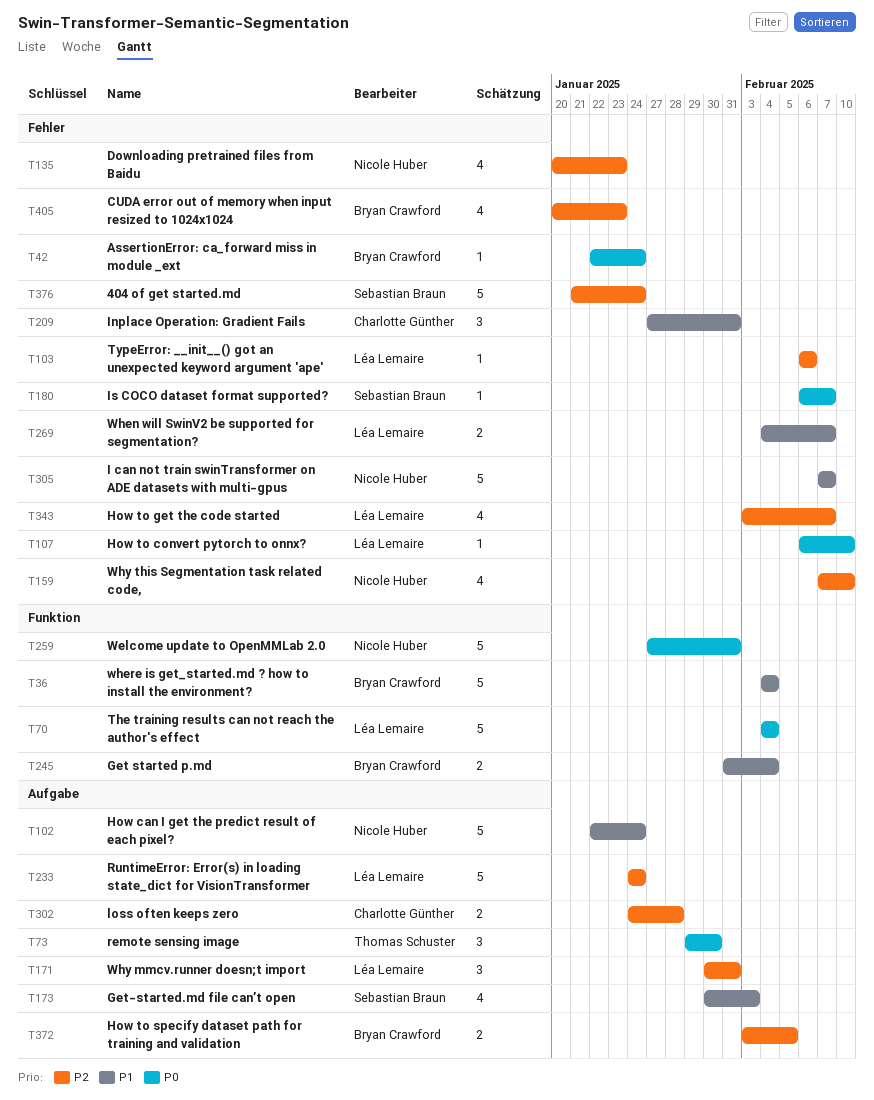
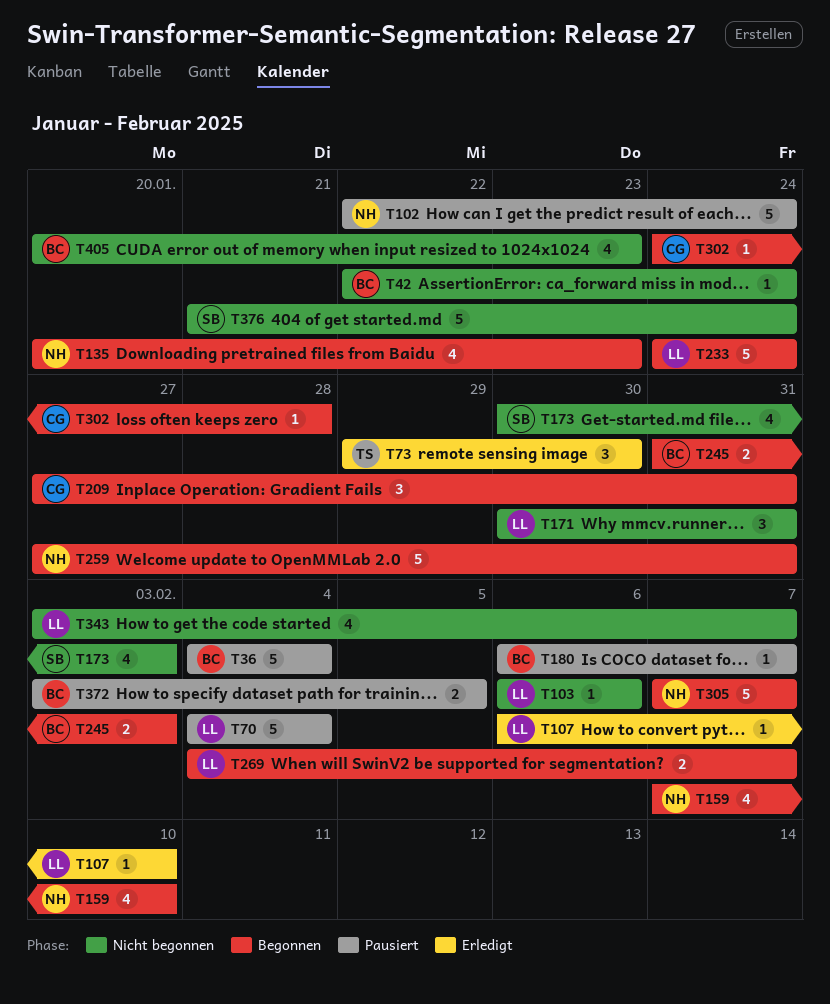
T180, owner: Sebastian Braun -> Bryan Crawford
T245, due: Feb 4 -> Feb 3
T302, estimate: 2 -> 1

